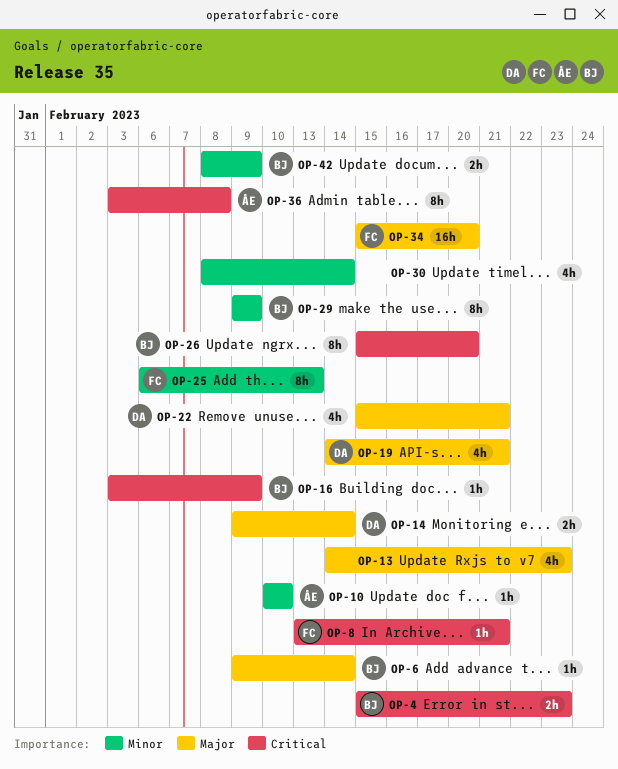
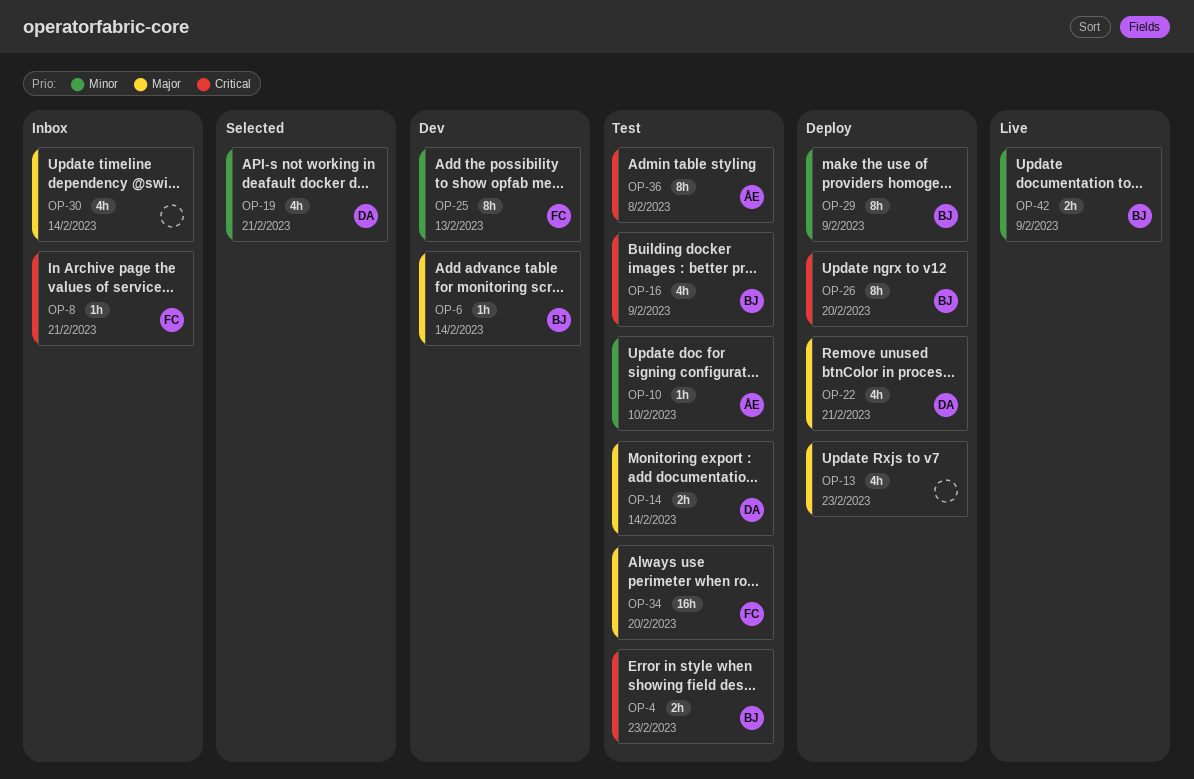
OP-16, estimate: 1h -> 4h
OP-19, priority: Major -> Minor
OP-30, priority: Minor -> Major

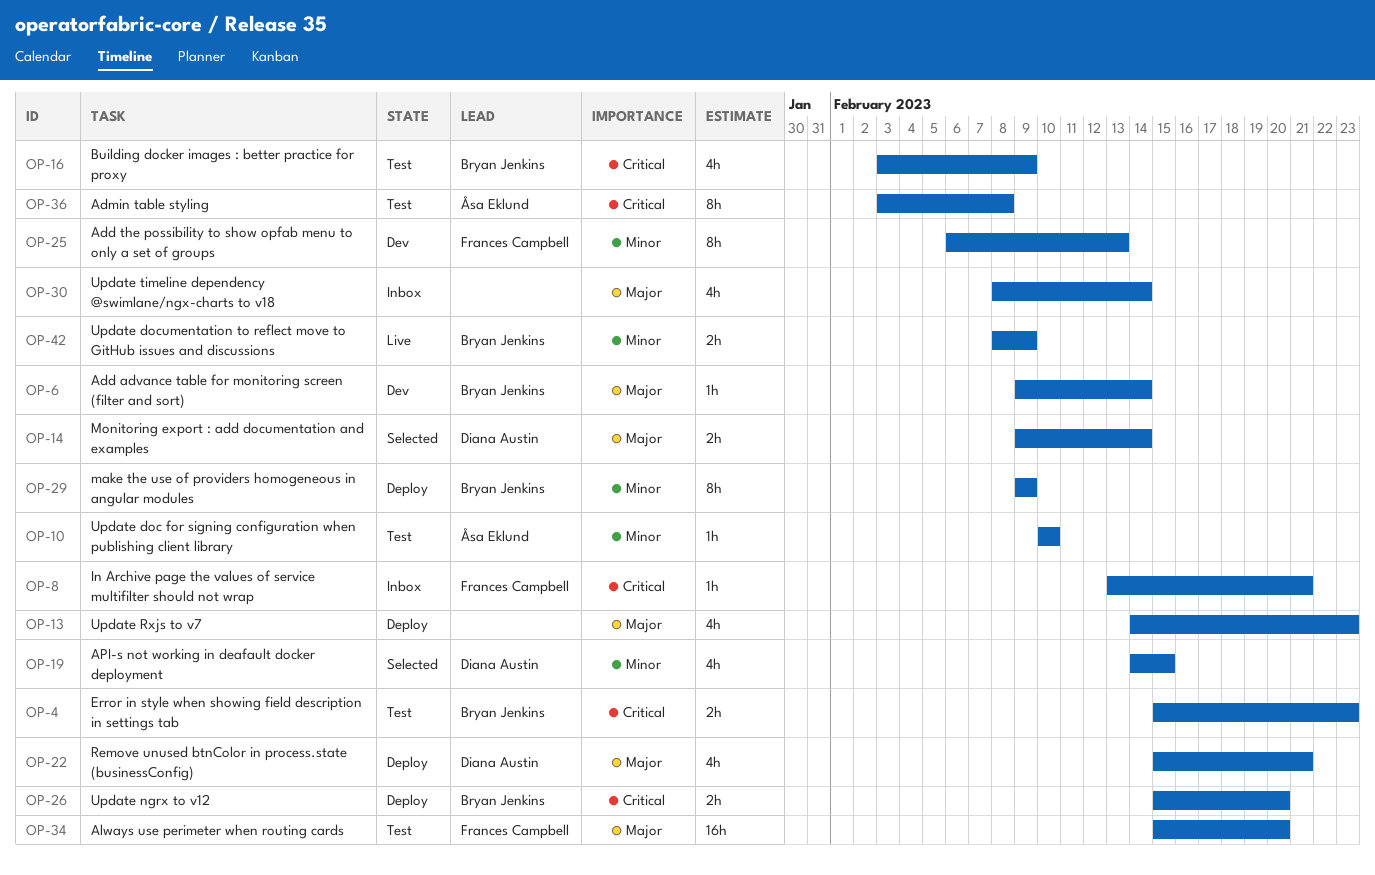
OP-14, status: Test -> Selected
OP-19, due: Feb 21 -> Feb 15
OP-26, estimate: 8h -> 2h

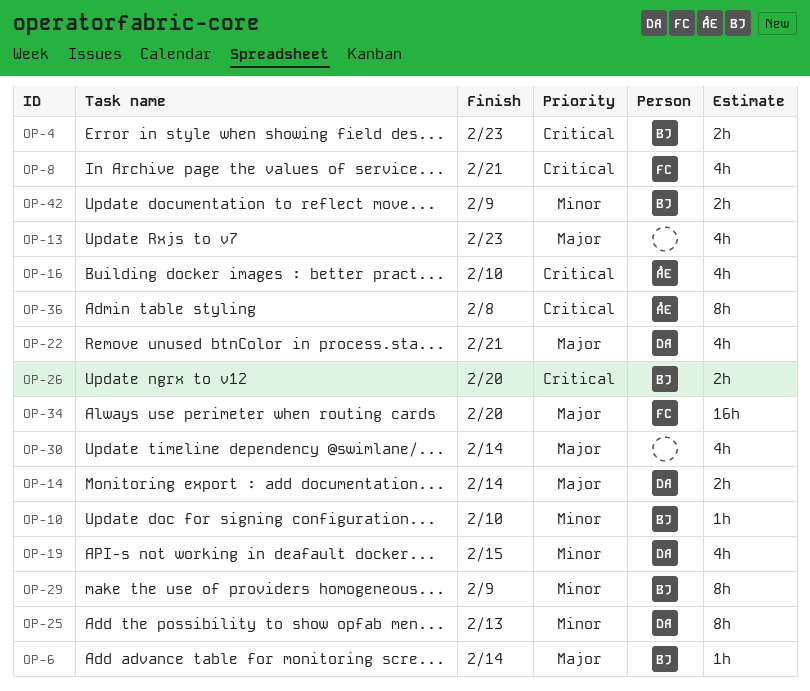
OP-8, estimate: 1h -> 4h
OP-10, owner: Åsa Eklund -> Bryan Jenkins
OP-16, owner: Bryan Jenkins -> Åsa Eklund
OP-16, due: Feb 9 -> Feb 10
OP-25, owner: Frances Campbell -> Diana Austin

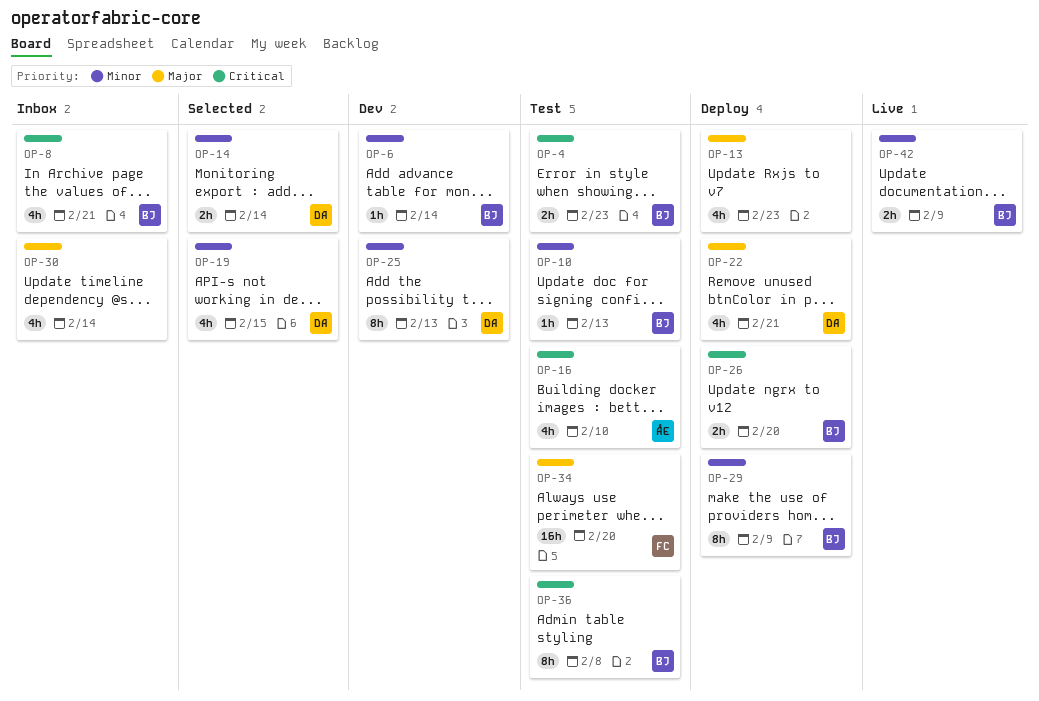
OP-6, priority: Major -> Minor
OP-8, owner: FC -> BJ
OP-10, due: Feb 10 -> Feb 13
OP-14, priority: Major -> Minor
OP-36, owner: ÅE -> BJ

